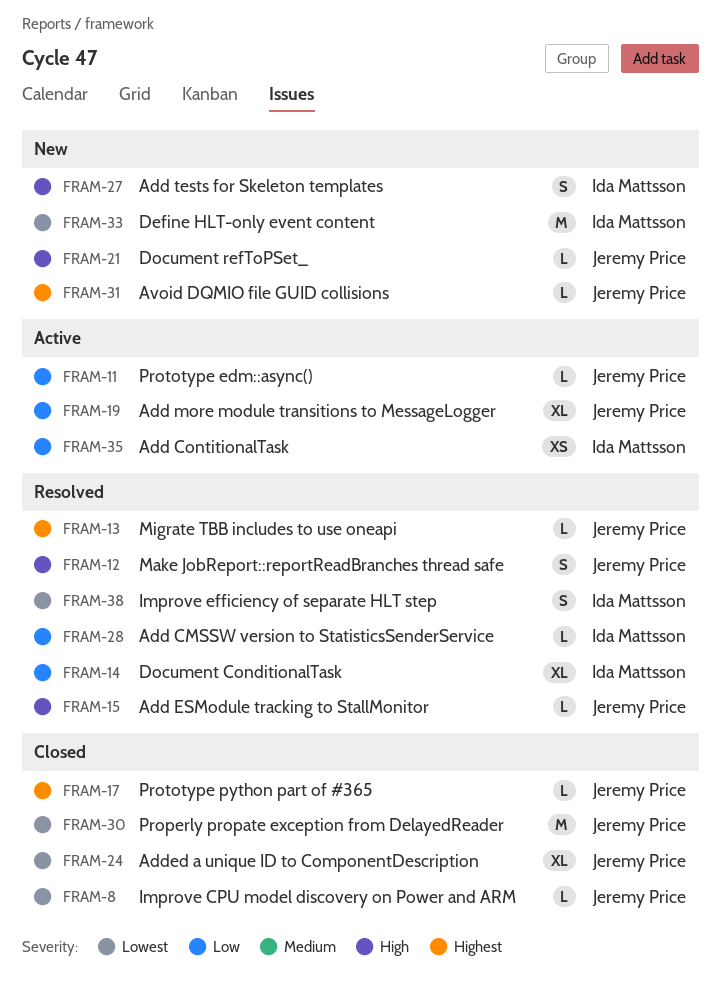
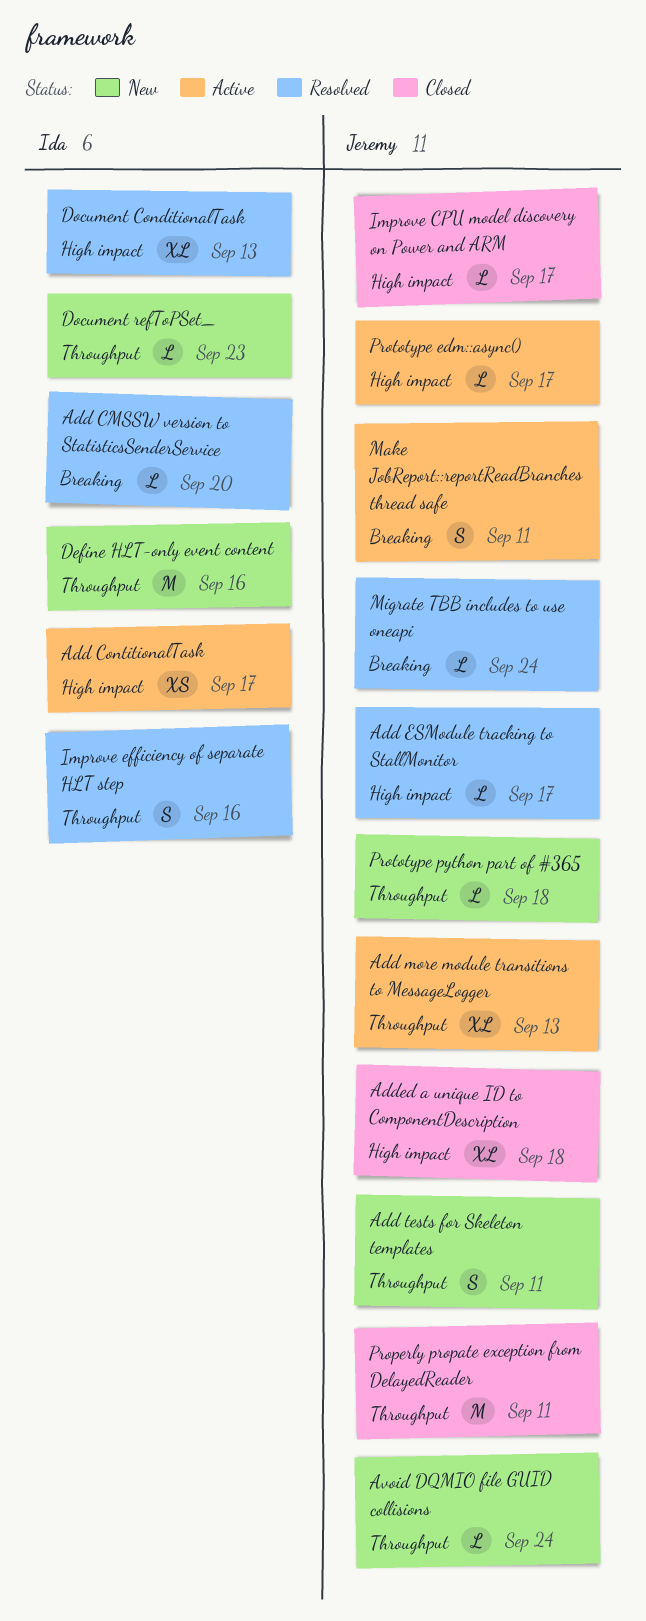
Add tests for Skeleton templates, owner: Ida Mattsson -> Jeremy Price
Document refToPSet_, owner: Jeremy Price -> Ida Mattsson
Make JobReport::reportReadBranches thread safe, status: Resolved -> Active
Prototype python part of #365, status: Closed -> New

